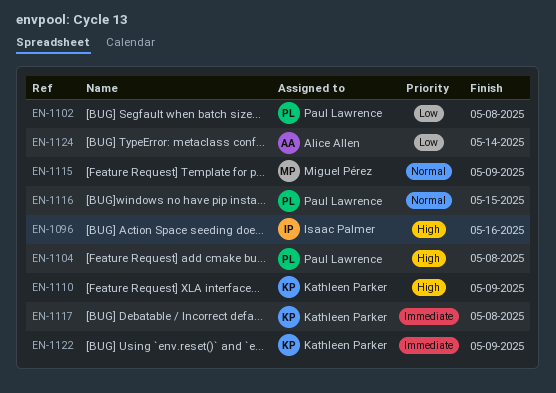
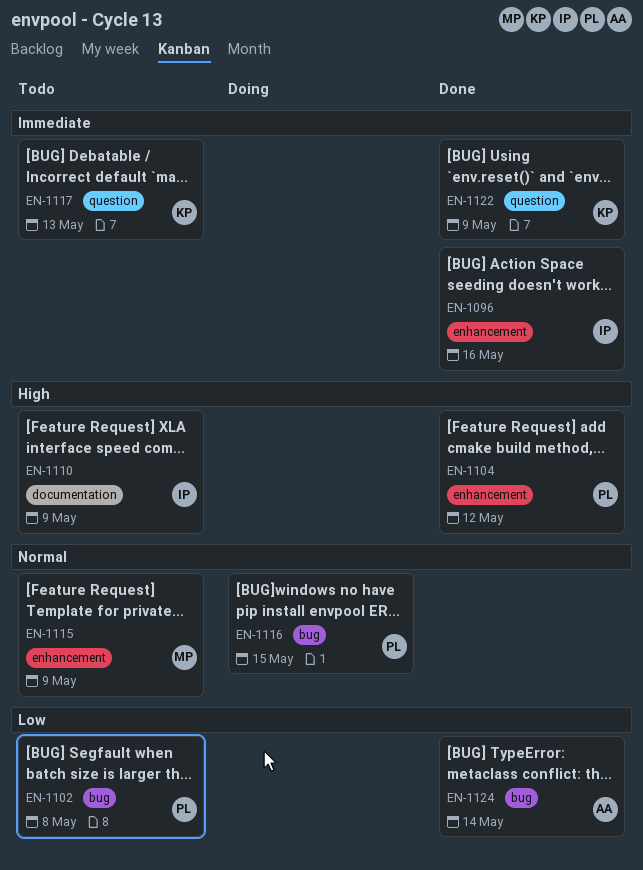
EN-1096, priority: High -> Immediate
EN-1104, due: May 8 -> May 12
EN-1110, owner: Kathleen Parker -> Isaac Palmer
EN-1117, due: May 8 -> May 13

